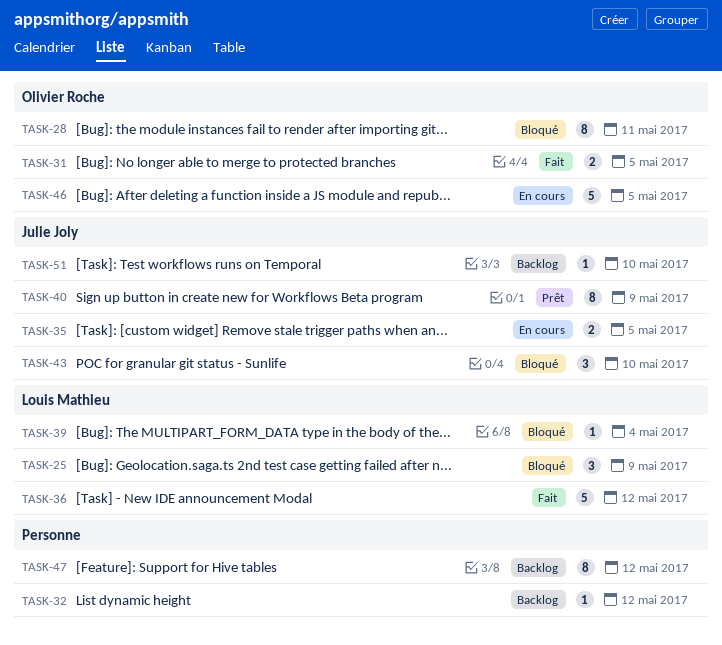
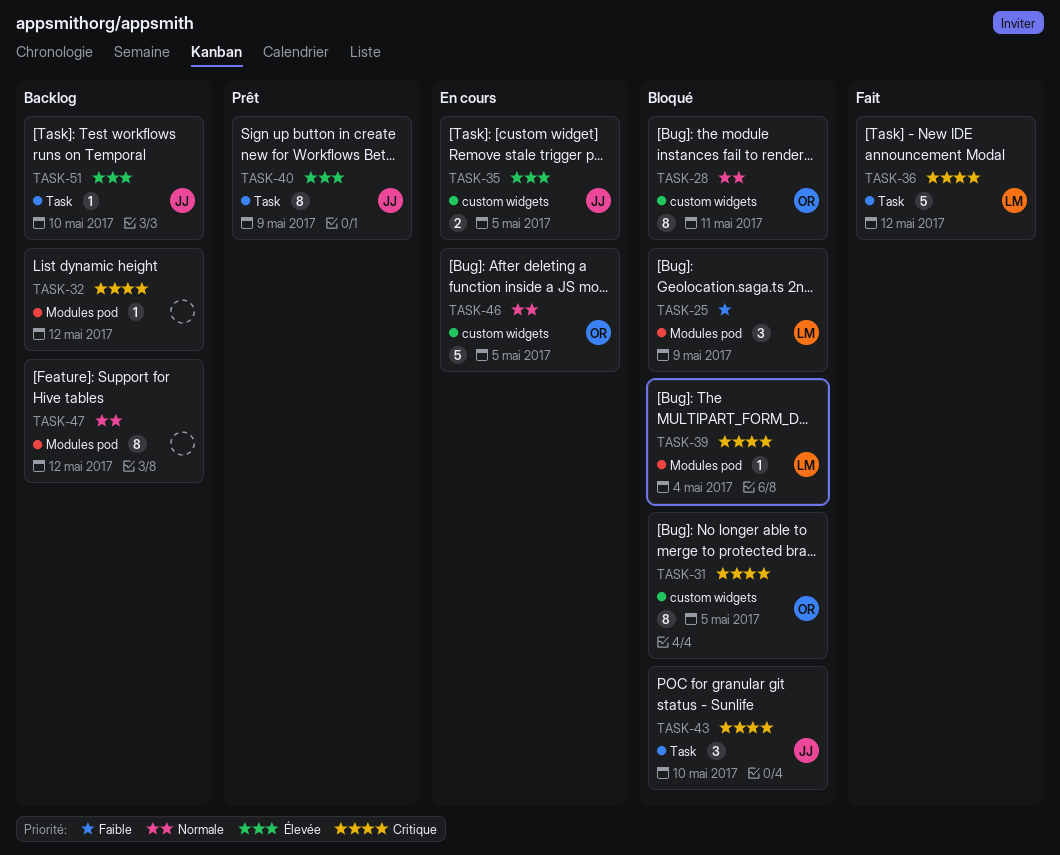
TASK-31, status: Fait -> Bloqué
TASK-31, estimate: 2 -> 8

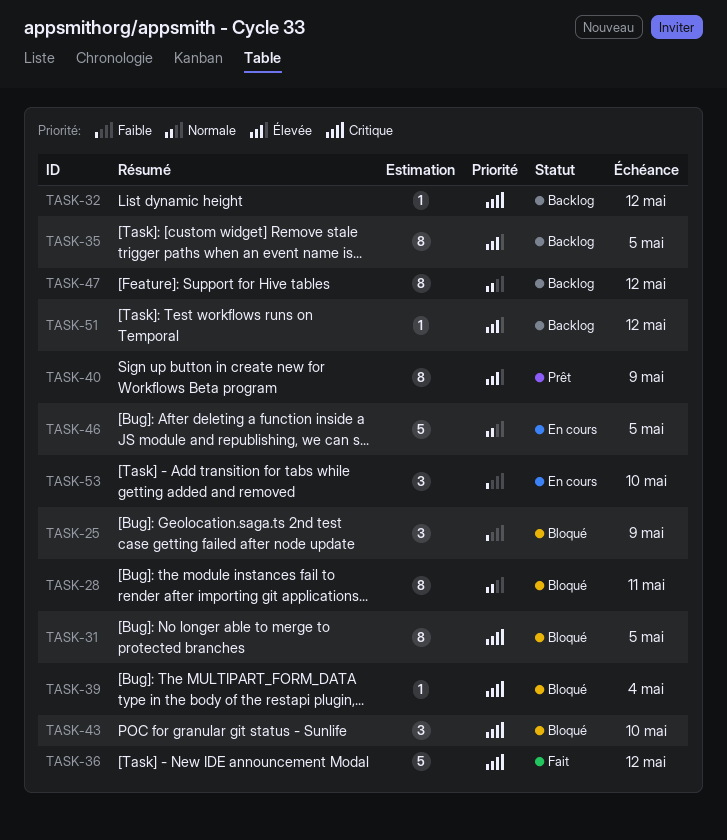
TASK-35, status: En cours -> Backlog
TASK-35, estimate: 2 -> 8
TASK-51, due: May 10 -> May 12
TASK-53: none -> present

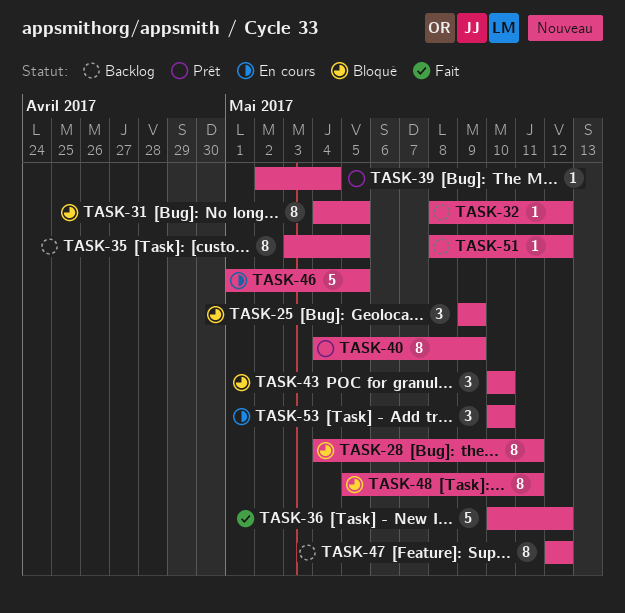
TASK-39, status: Bloqué -> Prêt
TASK-48: none -> present

